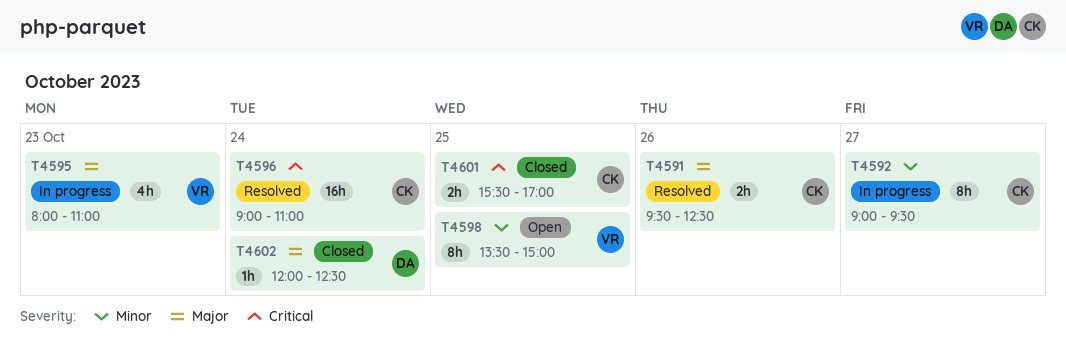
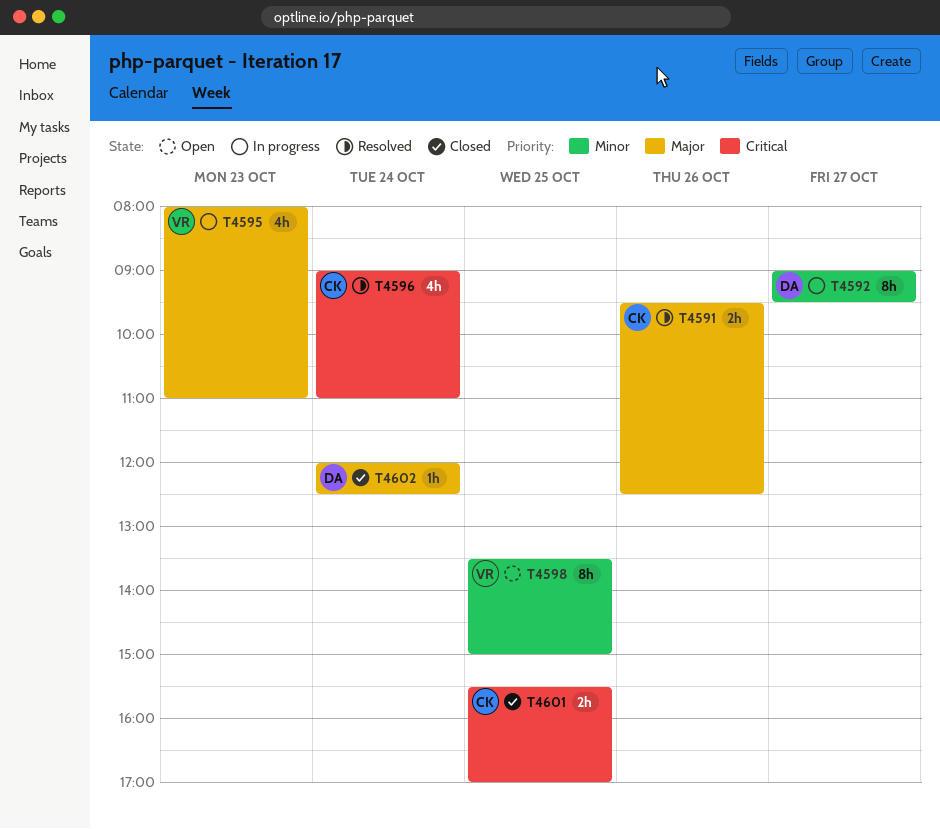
T4592, owner: CK -> DA
T4596, estimate: 16h -> 4h

